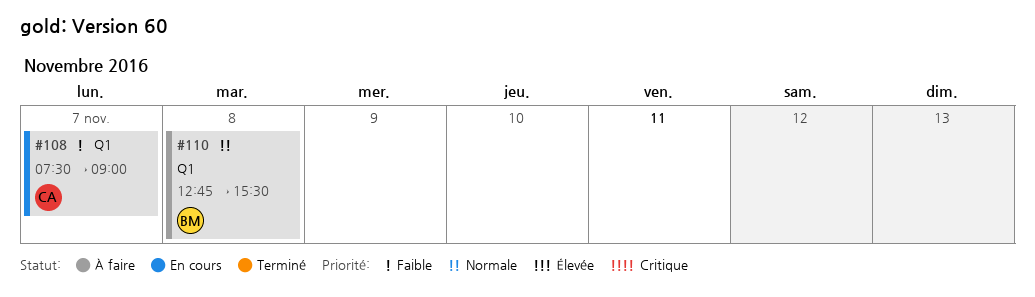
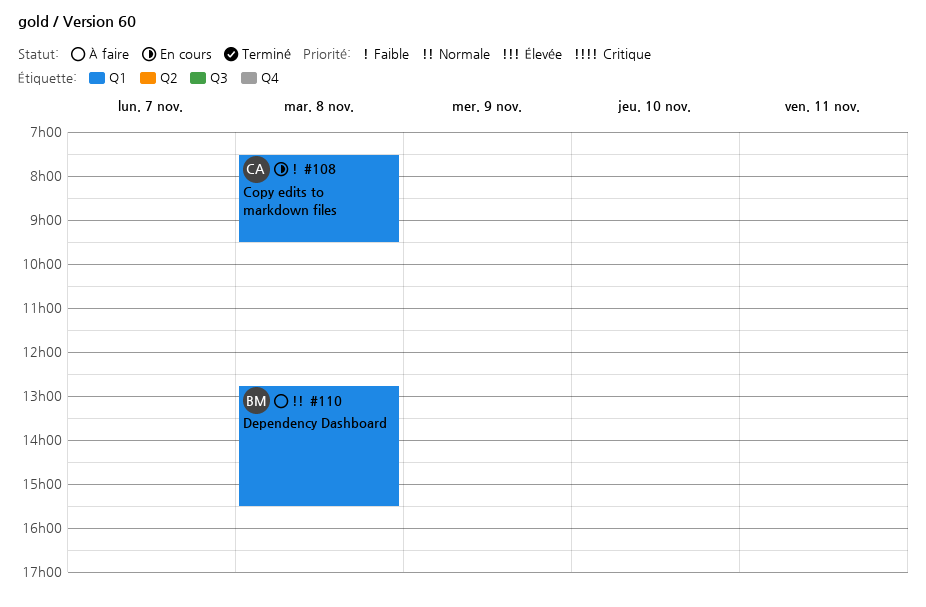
#108, day: Nov 7 -> Nov 8
#108, ends: 09:00 -> 09:30

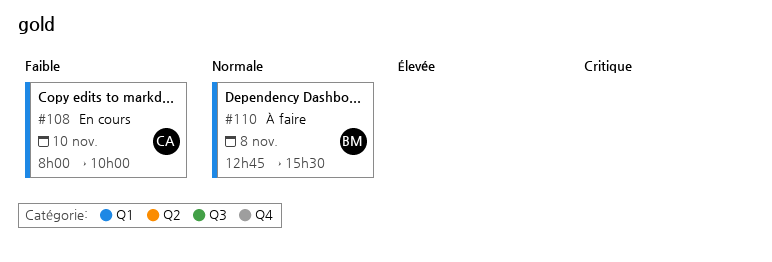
#108, day: Nov 8 -> Nov 10
#108, begins: 07:30 -> 08:00
#108, ends: 09:30 -> 10:00

